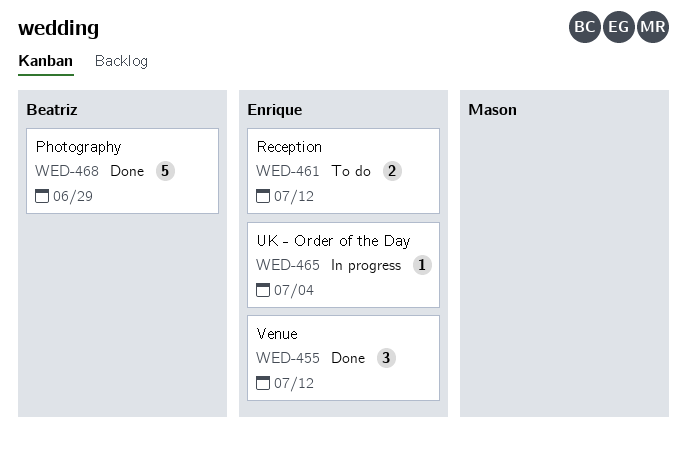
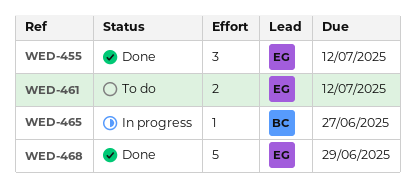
WED-465, owner: Enrique -> Beatriz
WED-465, due: Jul 4 -> Jun 27
WED-468, owner: Beatriz -> Enrique

